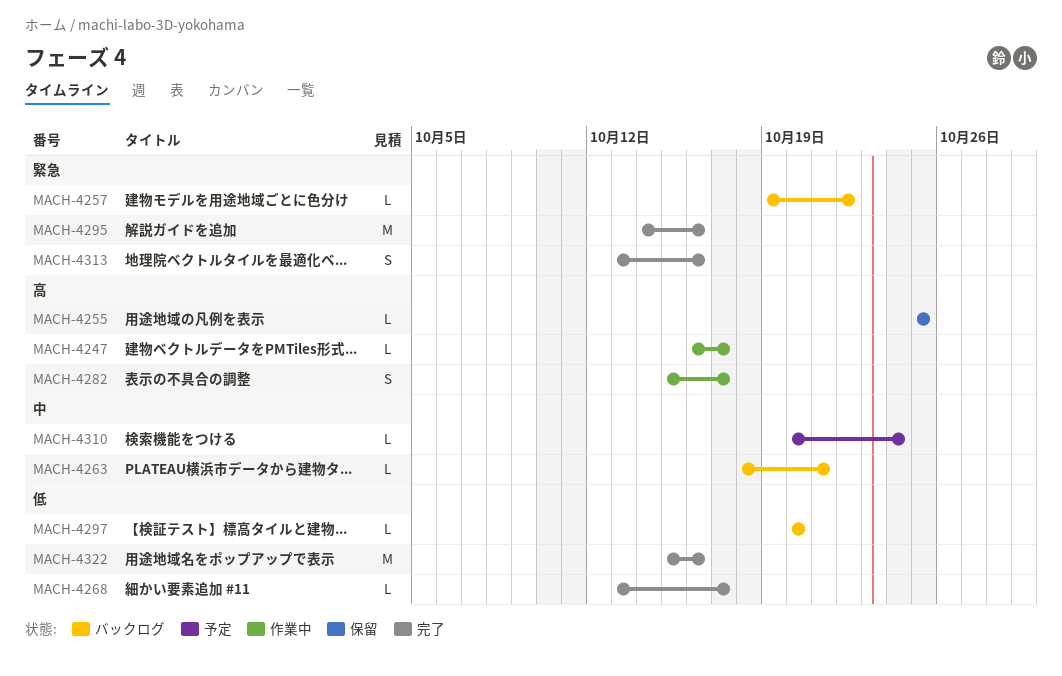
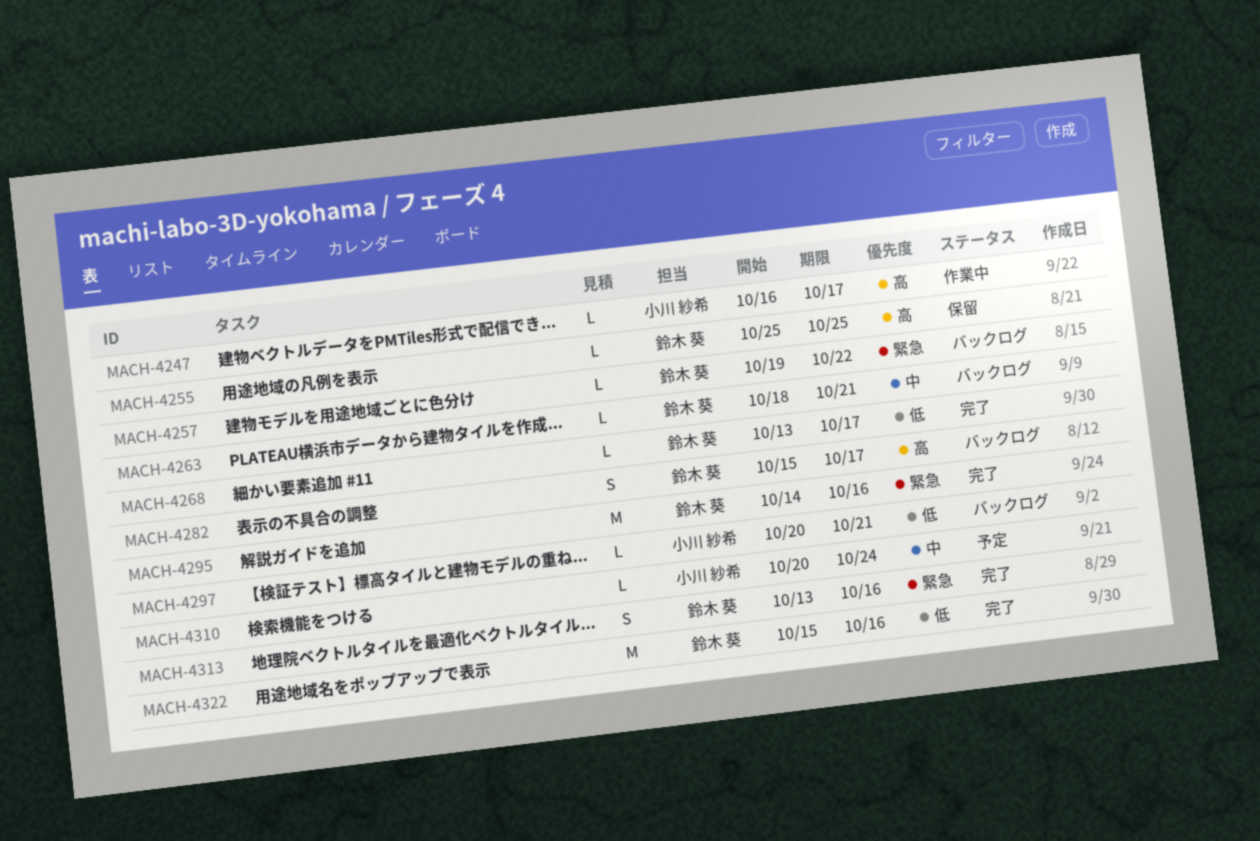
MACH-4282, status: 作業中 -> バックログ
MACH-4297, due: Oct 20 -> Oct 21

